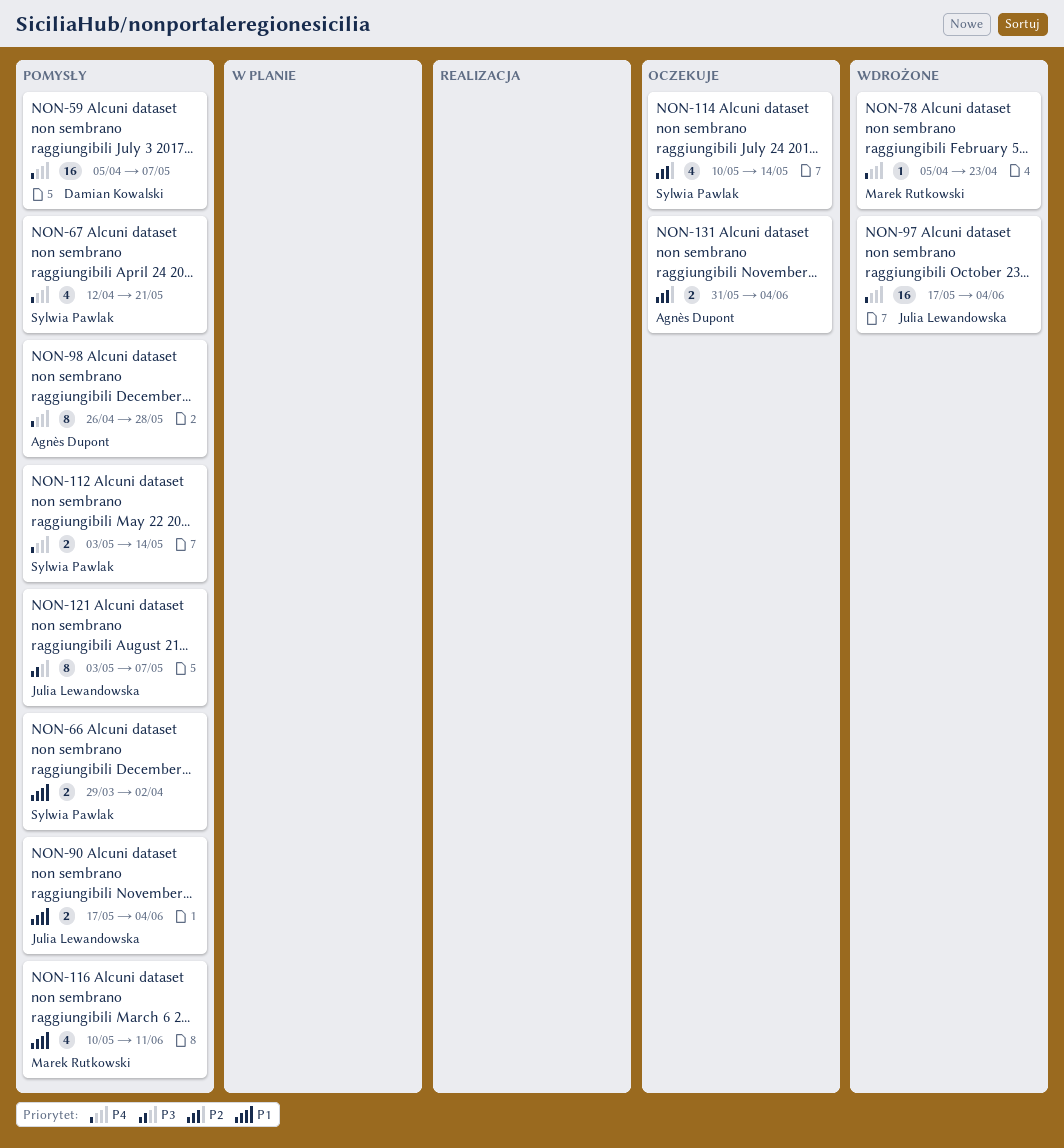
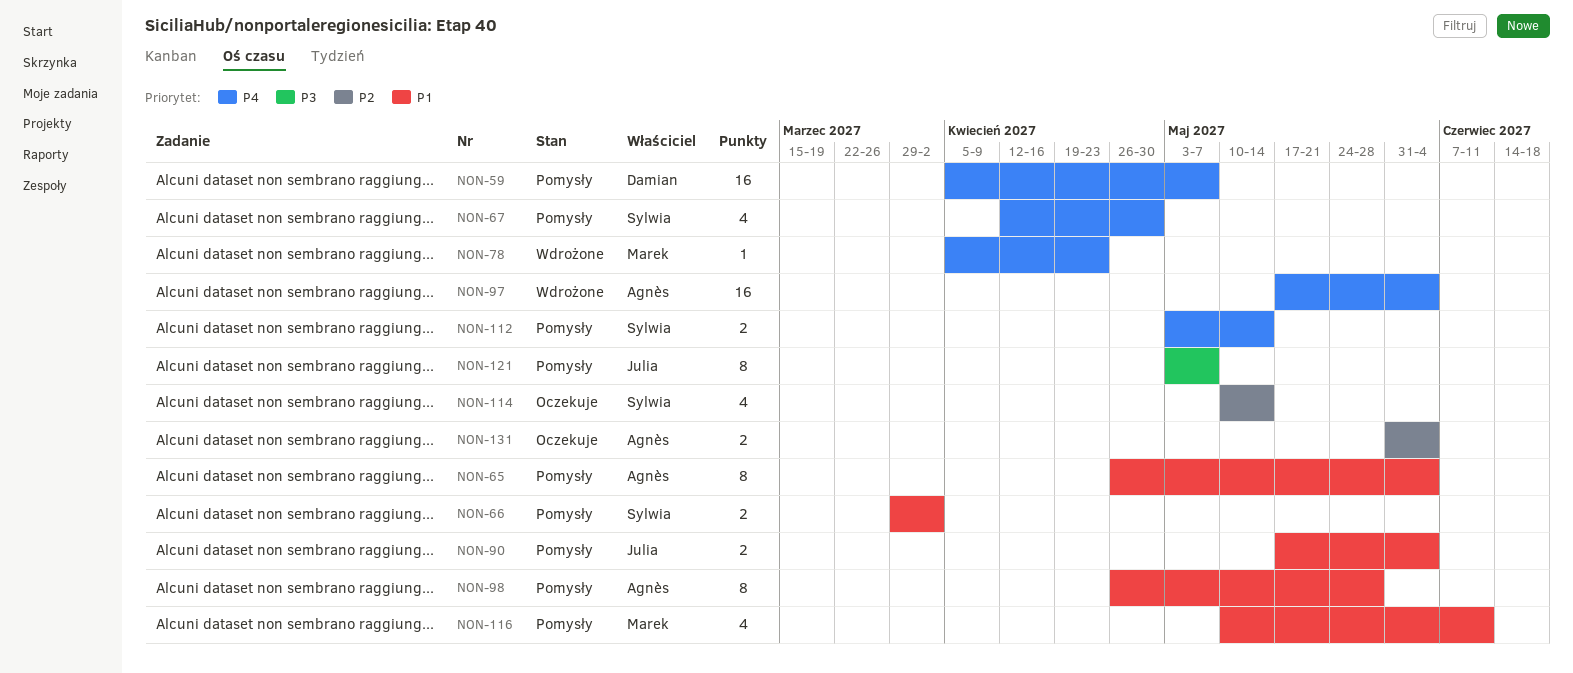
NON-65: none -> present
NON-67, due: May 21 -> Apr 30
NON-97, owner: Julia Lewandowska -> Agnès Dupont
NON-98, priority: P4 -> P1

